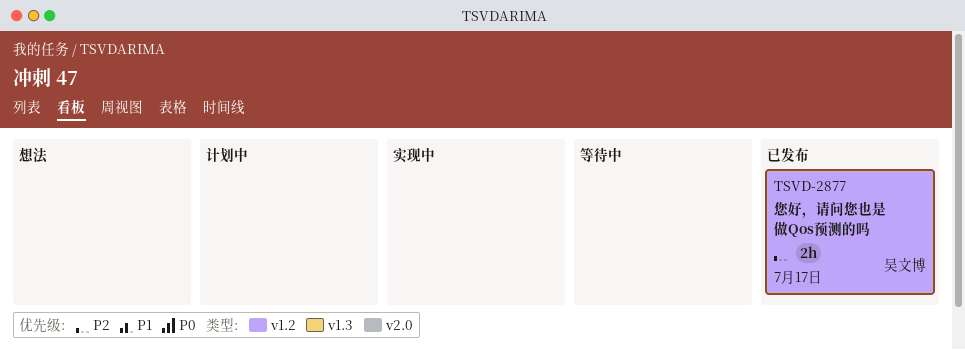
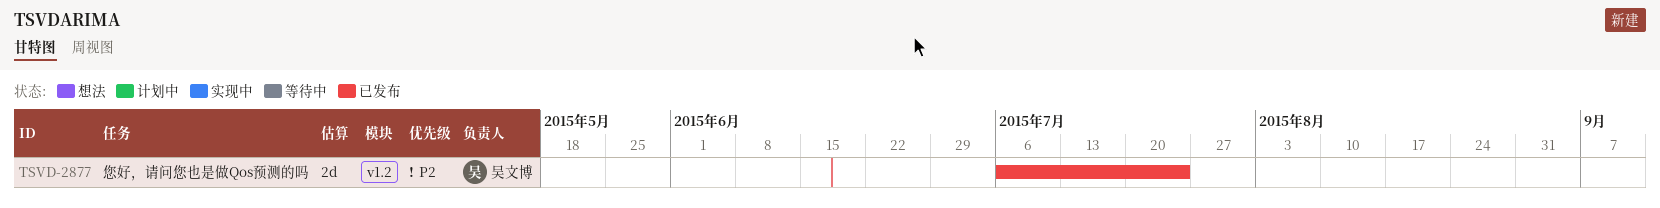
TSVD-2877, estimate: 2h -> 2d
TSVD-2877, due: Jul 17 -> Jul 24

